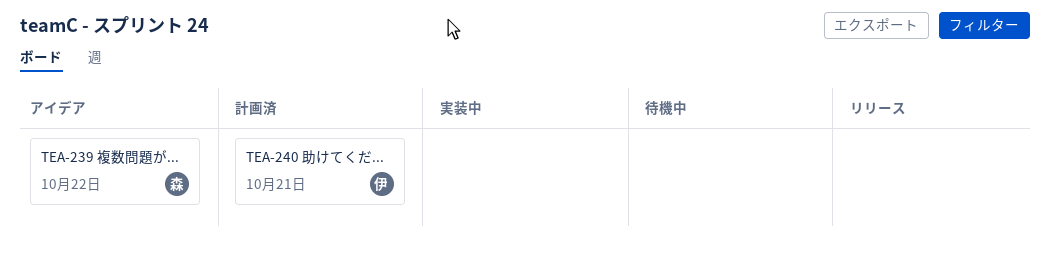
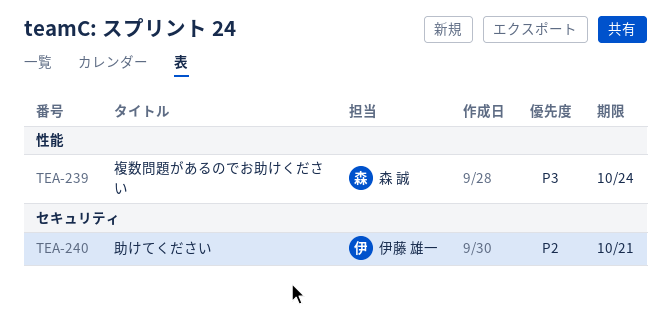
TEA-239, due: Oct 22 -> Oct 24

